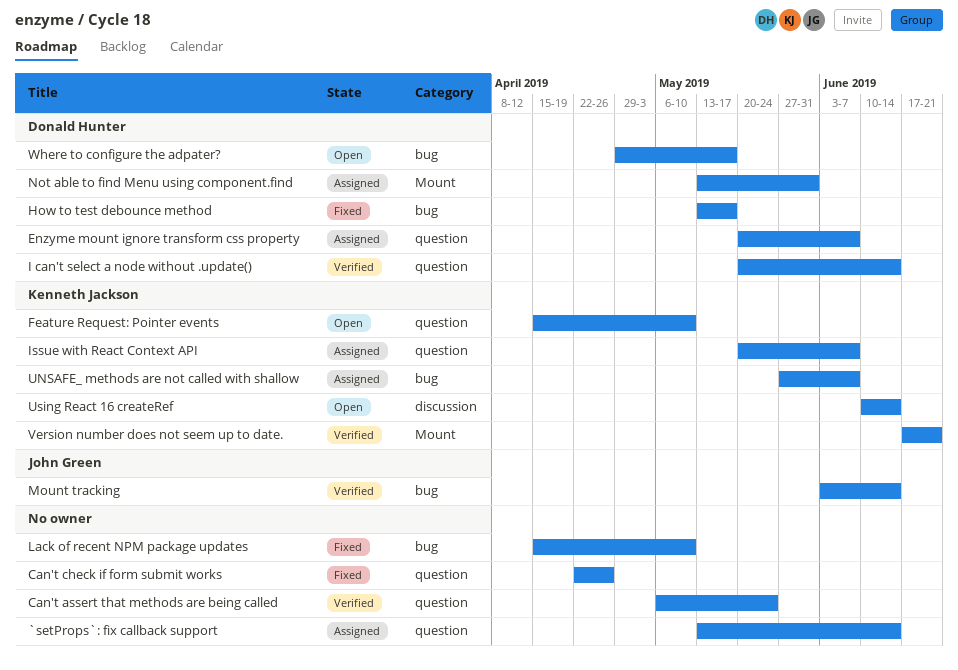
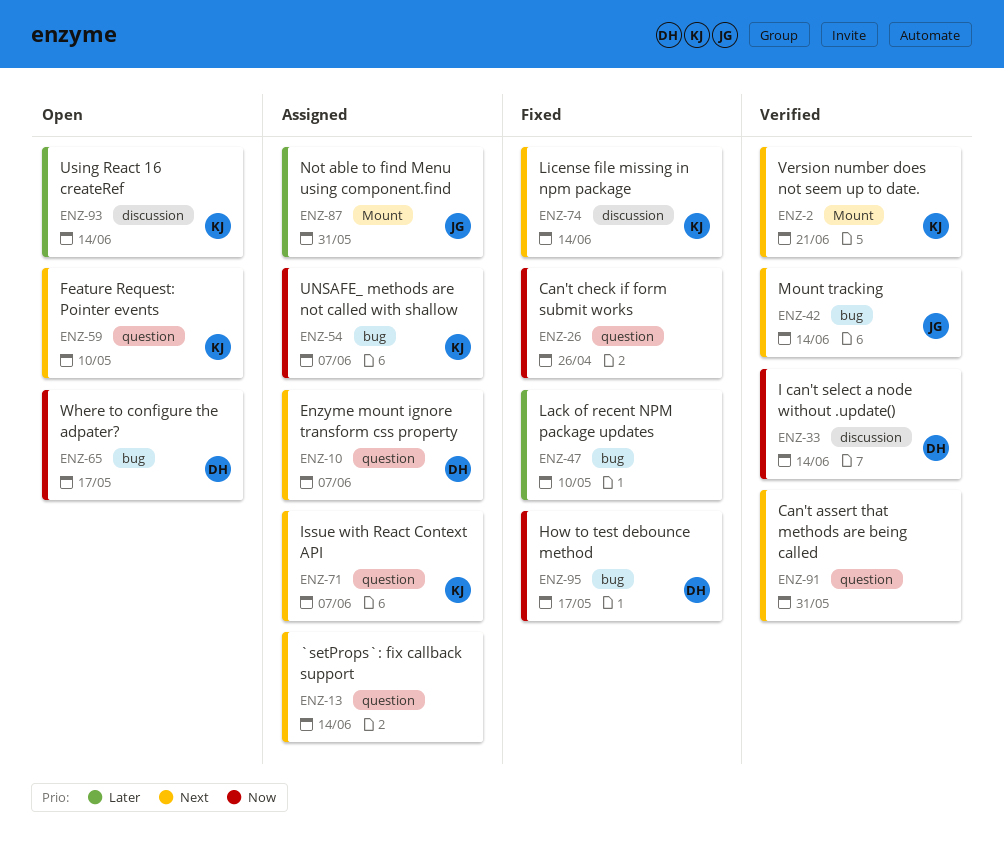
Can't assert that methods are being called, due: May 24 -> May 31
I can't select a node without .update(), label: question -> discussion
License file missing in npm package: none -> present
Not able to find Menu using component.find, owner: Donald Hunter -> John Green

